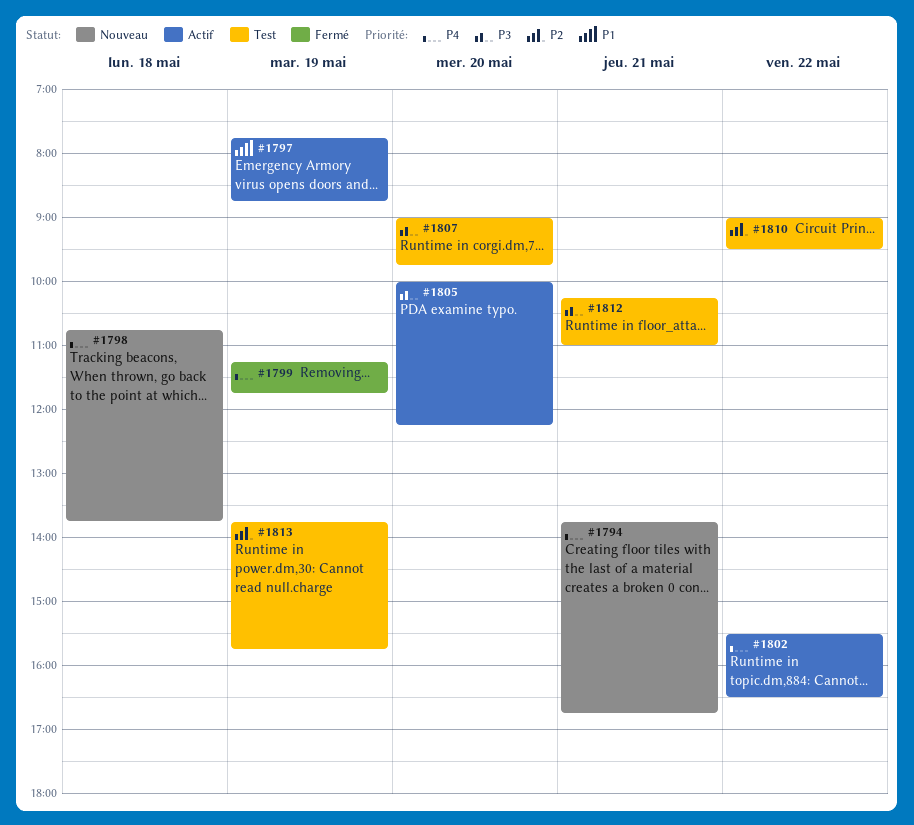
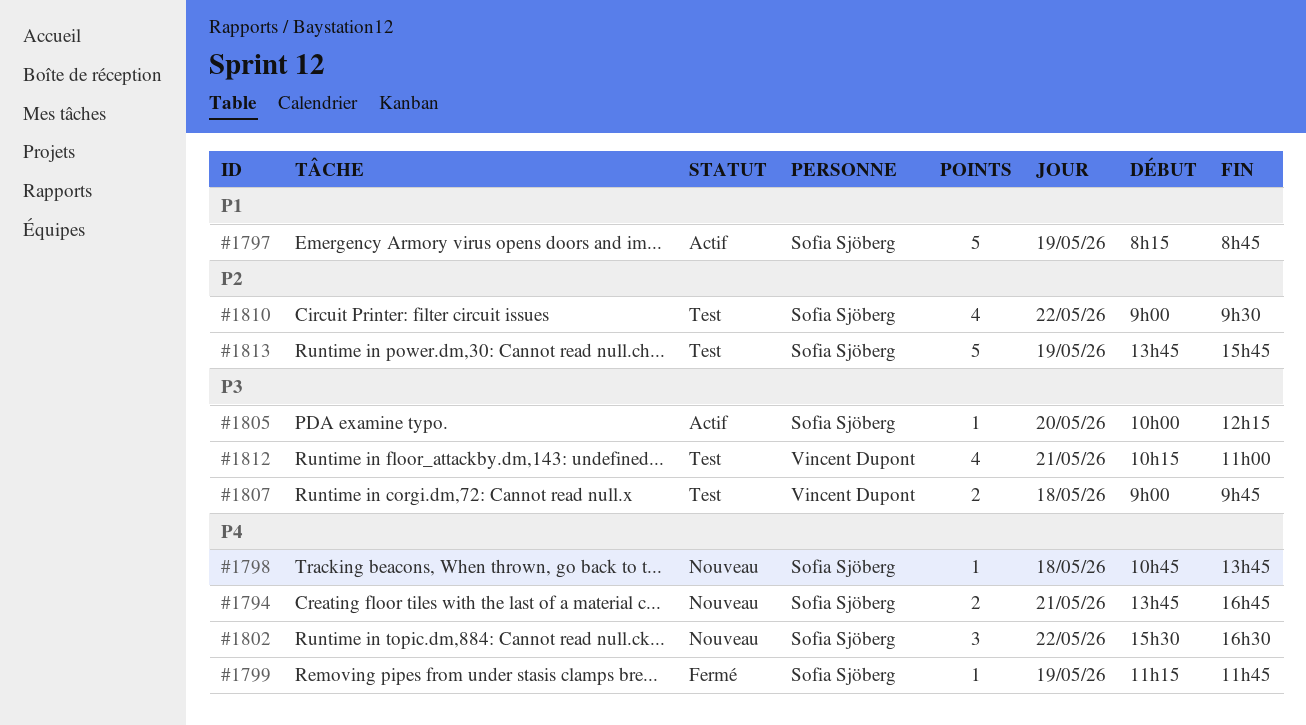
#1797, begins: 07:45 -> 08:15
#1802, status: Actif -> Nouveau
#1807, day: May 20 -> May 18

